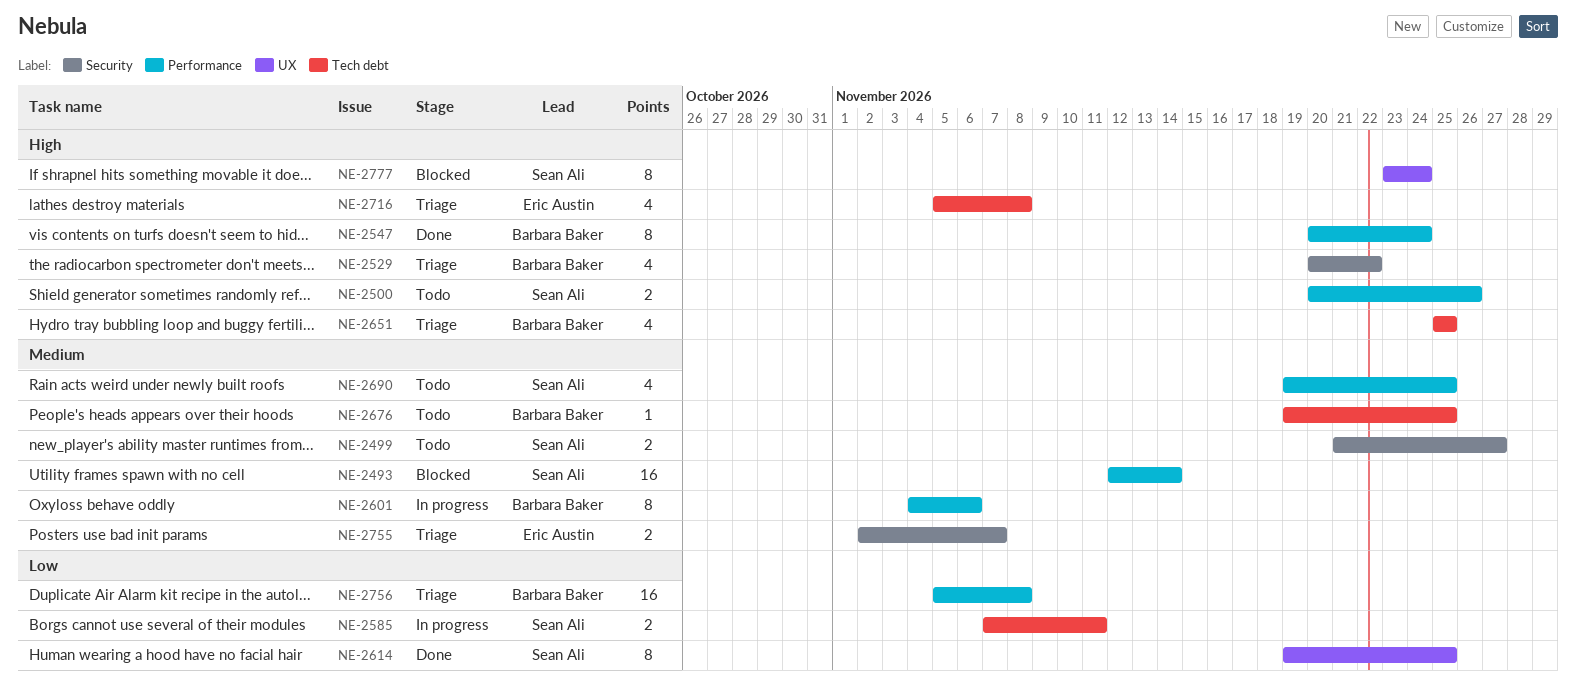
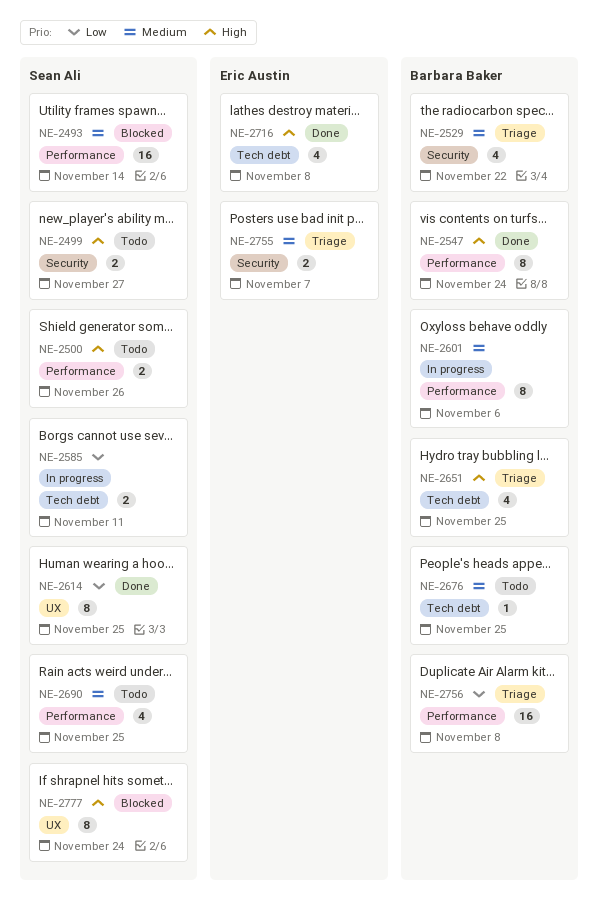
NE-2499, priority: Medium -> High
NE-2529, priority: High -> Medium
NE-2716, status: Triage -> Done

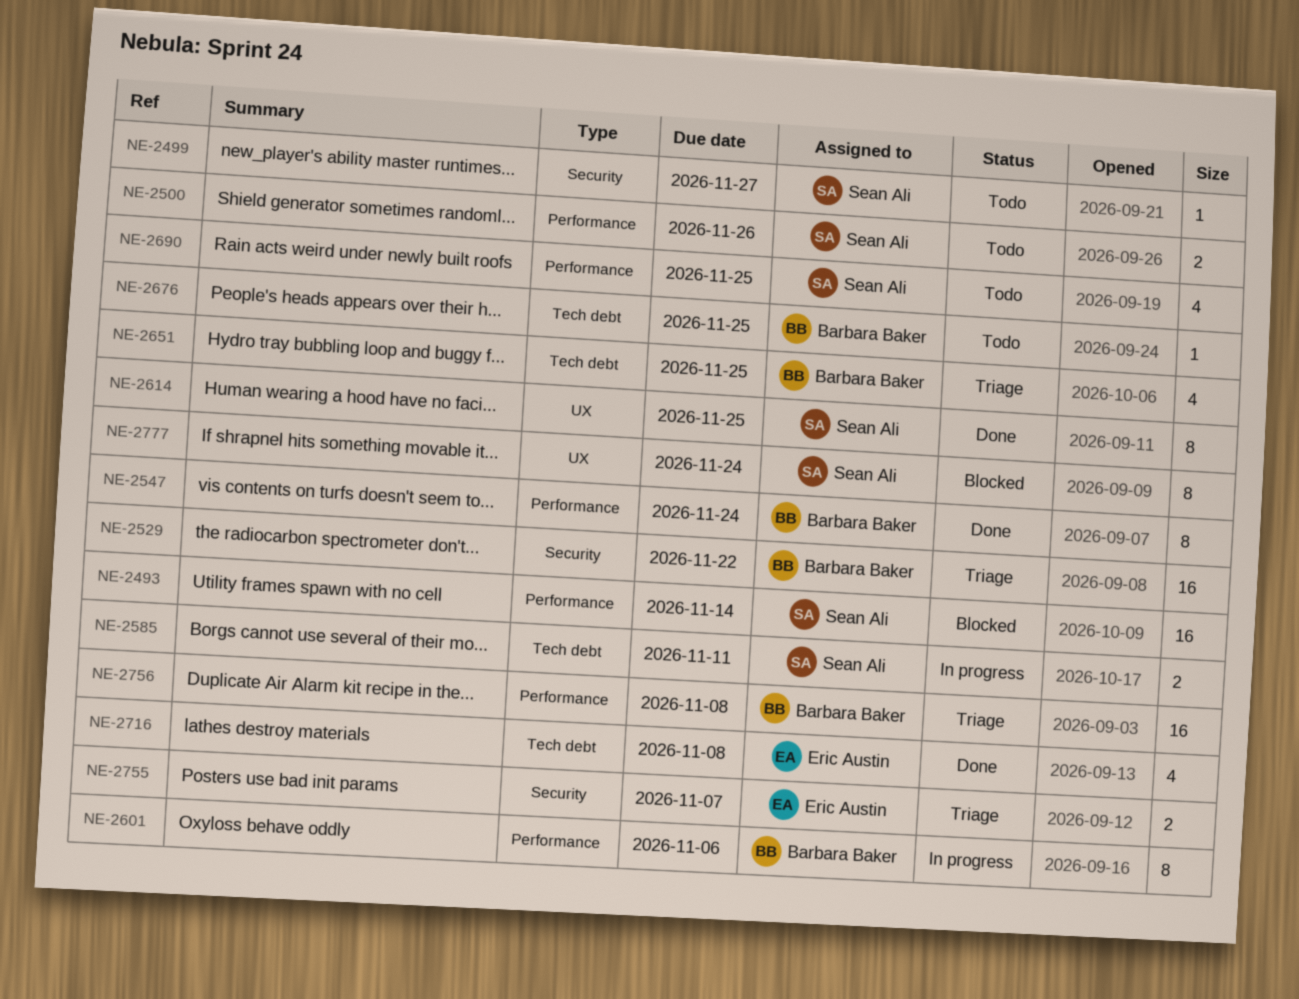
NE-2499, estimate: 2 -> 1
NE-2529, estimate: 4 -> 16

